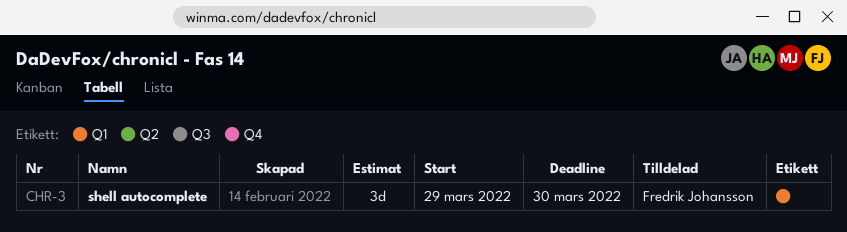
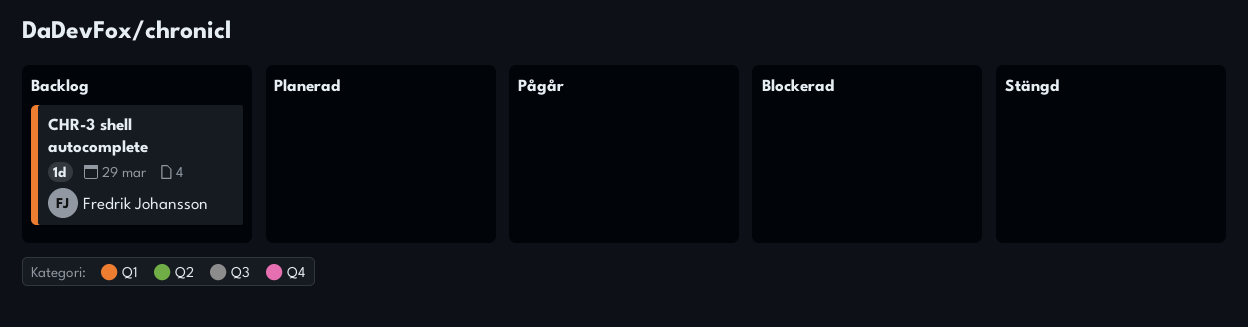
CHR-3, estimate: 3d -> 1d
CHR-3, due: Mar 30 -> Mar 29

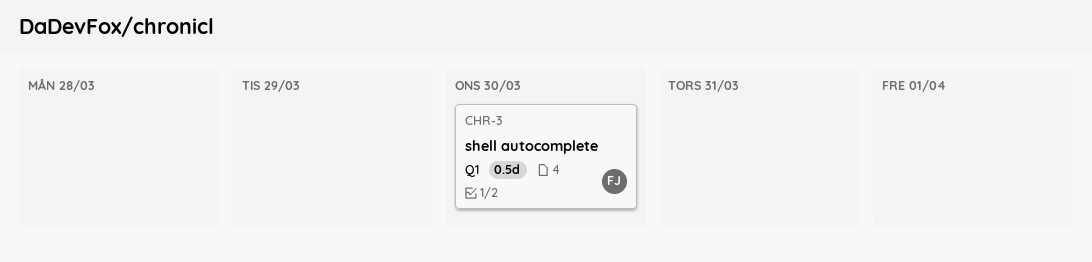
CHR-3, estimate: 1d -> 0.5d
CHR-3, due: Mar 29 -> Mar 30

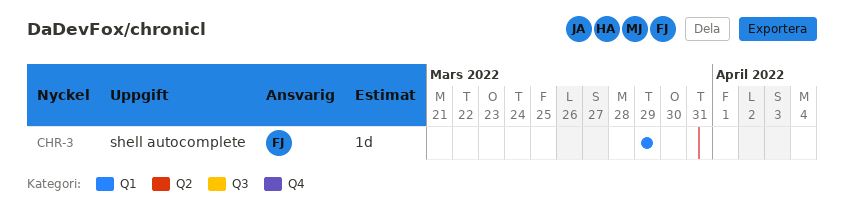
CHR-3, estimate: 0.5d -> 1d
CHR-3, due: Mar 30 -> Mar 29

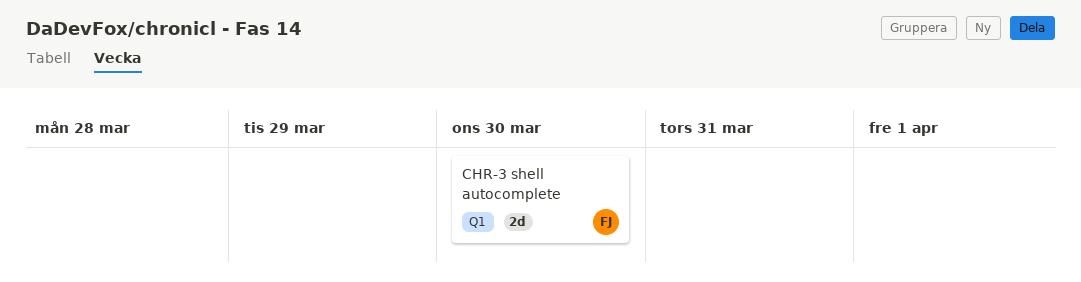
CHR-3, estimate: 1d -> 2d
CHR-3, due: Mar 29 -> Mar 30

